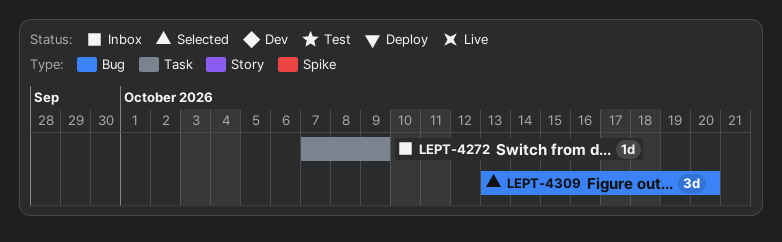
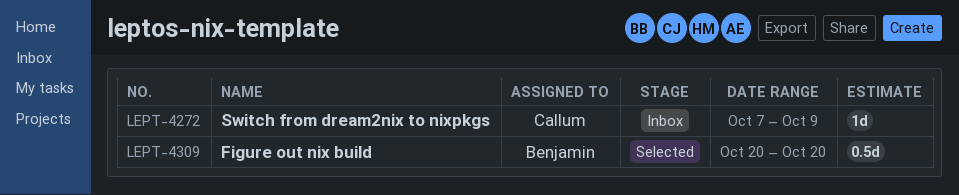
LEPT-4309, estimate: 3d -> 0.5d
LEPT-4309, start: Oct 13 -> Oct 20

